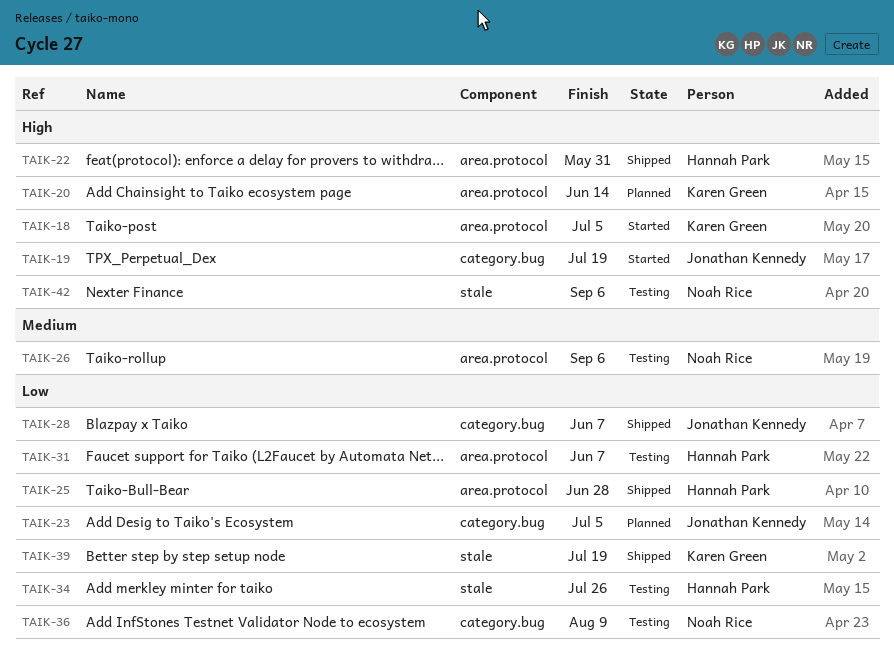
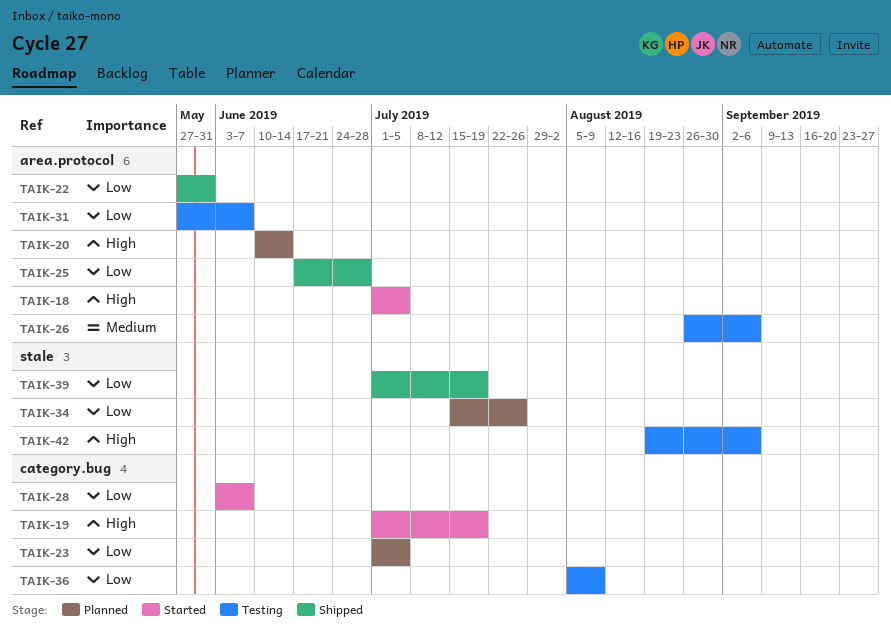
TAIK-22, priority: High -> Low
TAIK-28, status: Shipped -> Started
TAIK-34, status: Testing -> Planned

